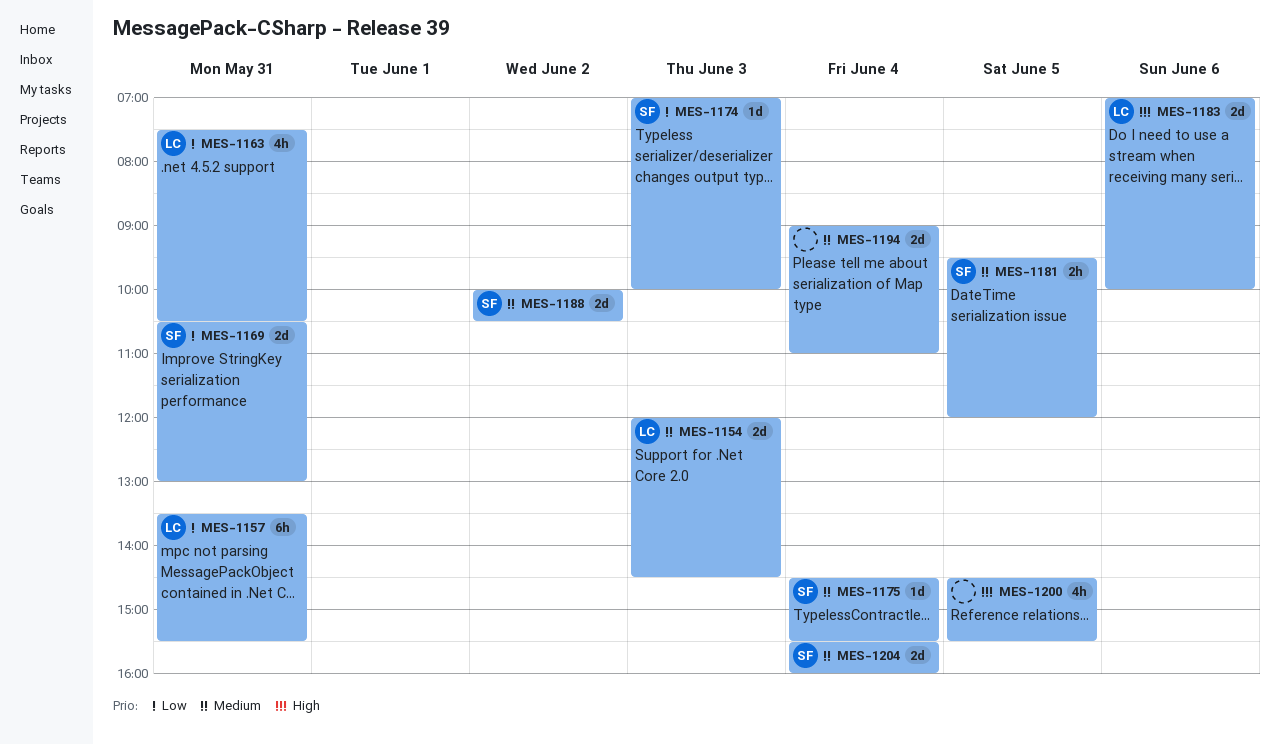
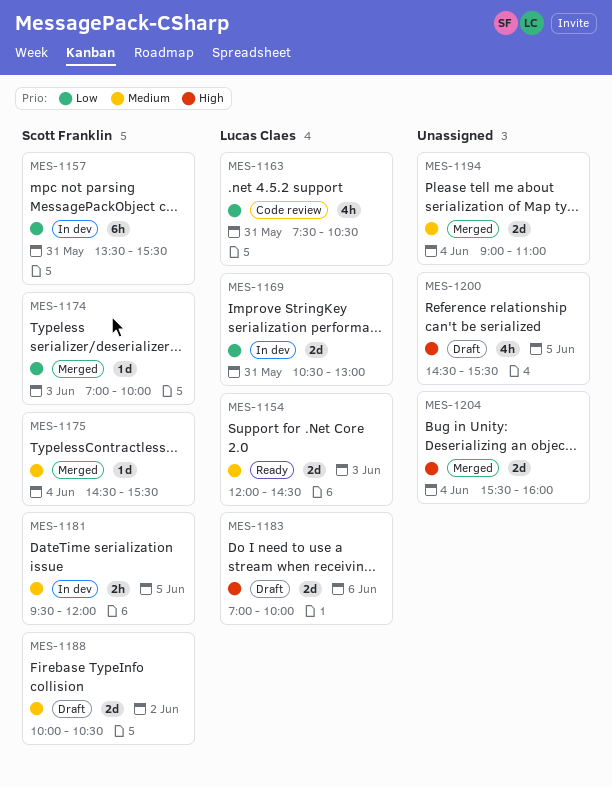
MES-1157, owner: Lucas Claes -> Scott Franklin
MES-1169, owner: Scott Franklin -> Lucas Claes
MES-1204, owner: Scott Franklin -> none
MES-1204, priority: Medium -> High

